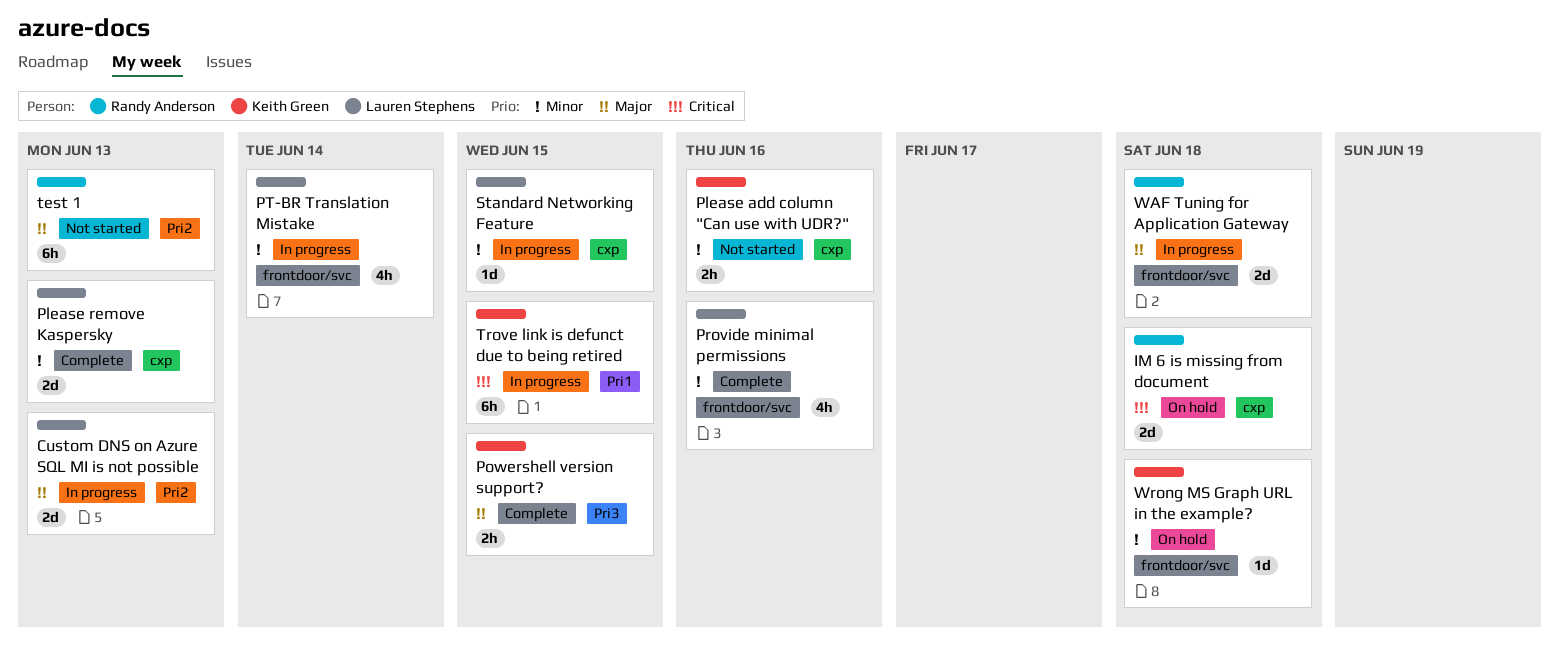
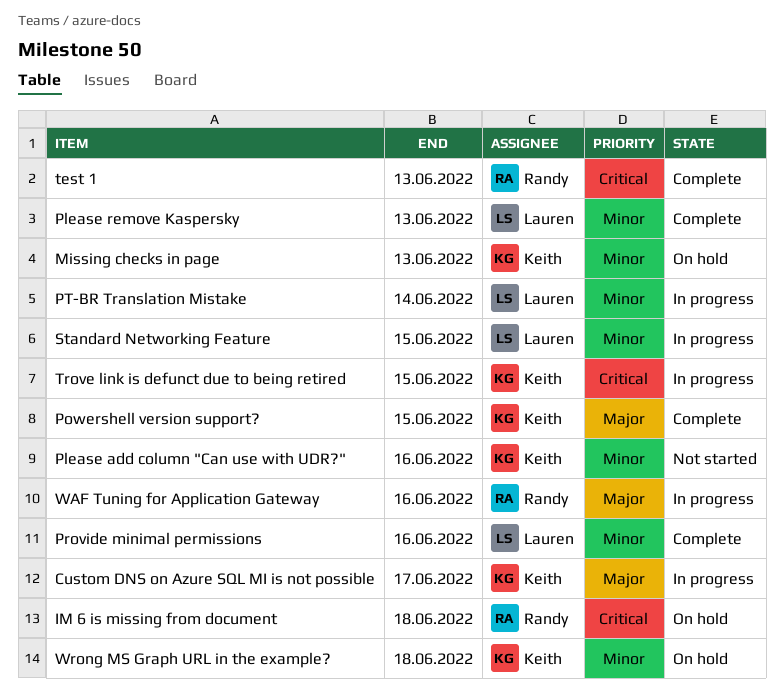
Custom DNS on Azure SQL MI is not possible, owner: Lauren Stephens -> Keith Green
Custom DNS on Azure SQL MI is not possible, due: Jun 13 -> Jun 17
Missing checks in page: none -> present
test 1, status: Not started -> Complete
test 1, priority: Major -> Critical
WAF Tuning for Application Gateway, due: Jun 18 -> Jun 16

